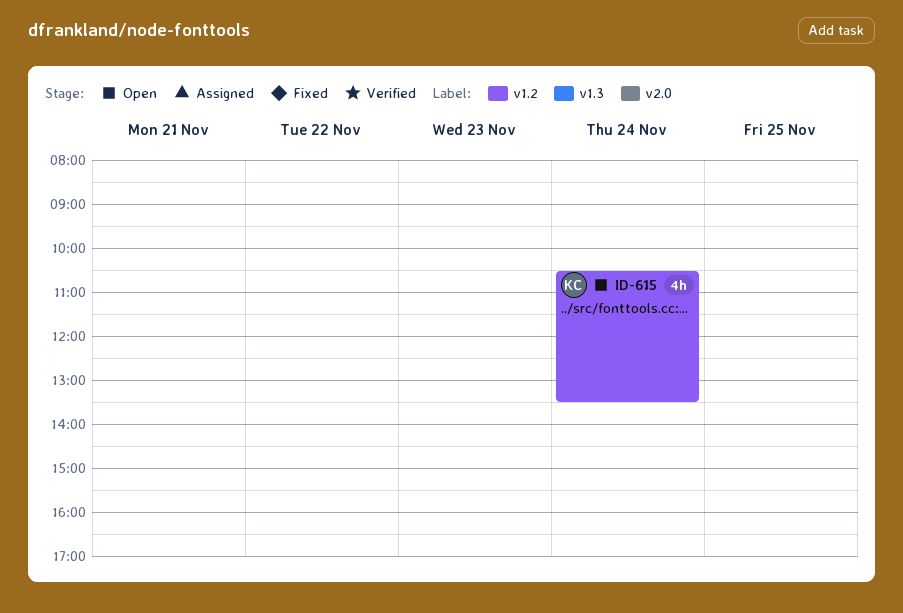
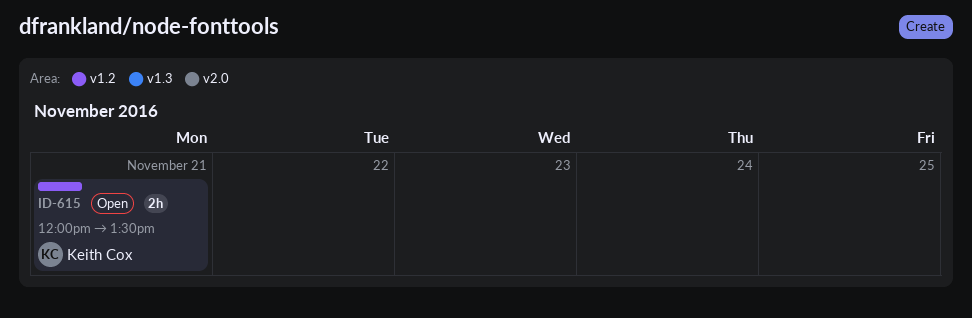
ID-615, estimate: 4h -> 2h
ID-615, day: Nov 24 -> Nov 21
ID-615, begins: 10:30 -> 12:00

